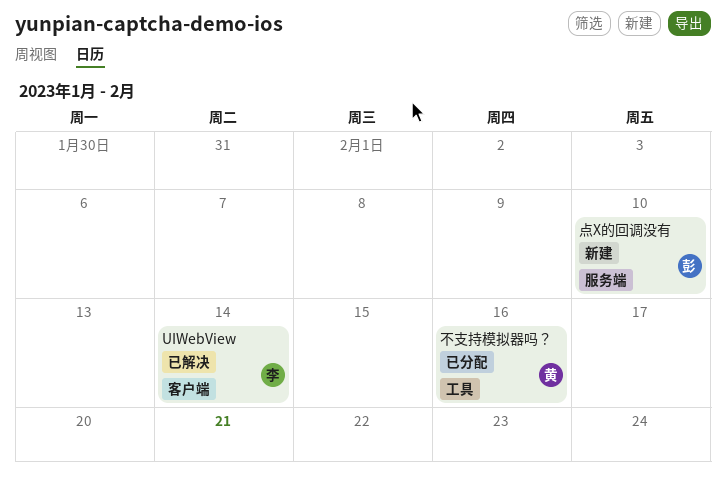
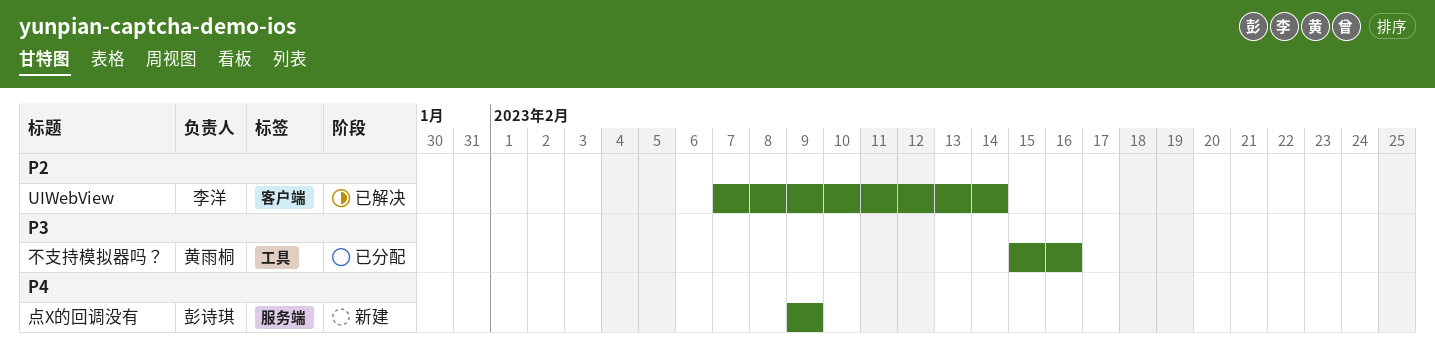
点X的回调没有, due: Feb 10 -> Feb 9

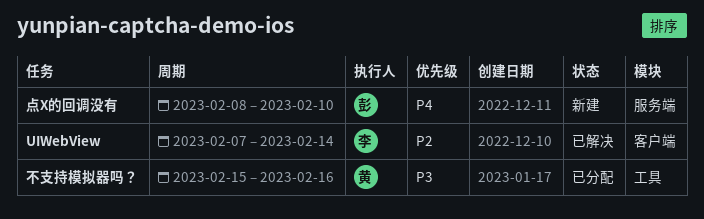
点X的回调没有, start: Feb 9 -> Feb 8
点X的回调没有, due: Feb 9 -> Feb 10

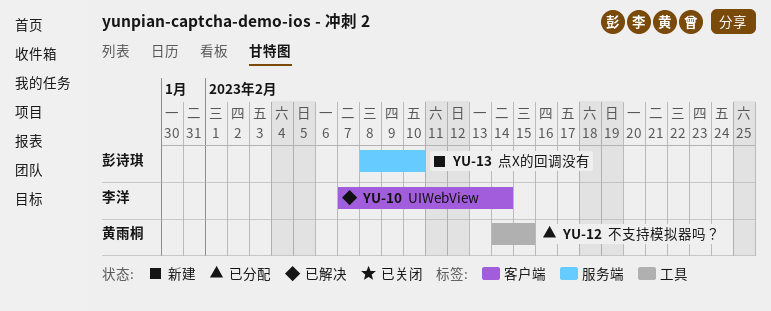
不支持模拟器吗？, start: Feb 15 -> Feb 14
不支持模拟器吗？, due: Feb 16 -> Feb 15

